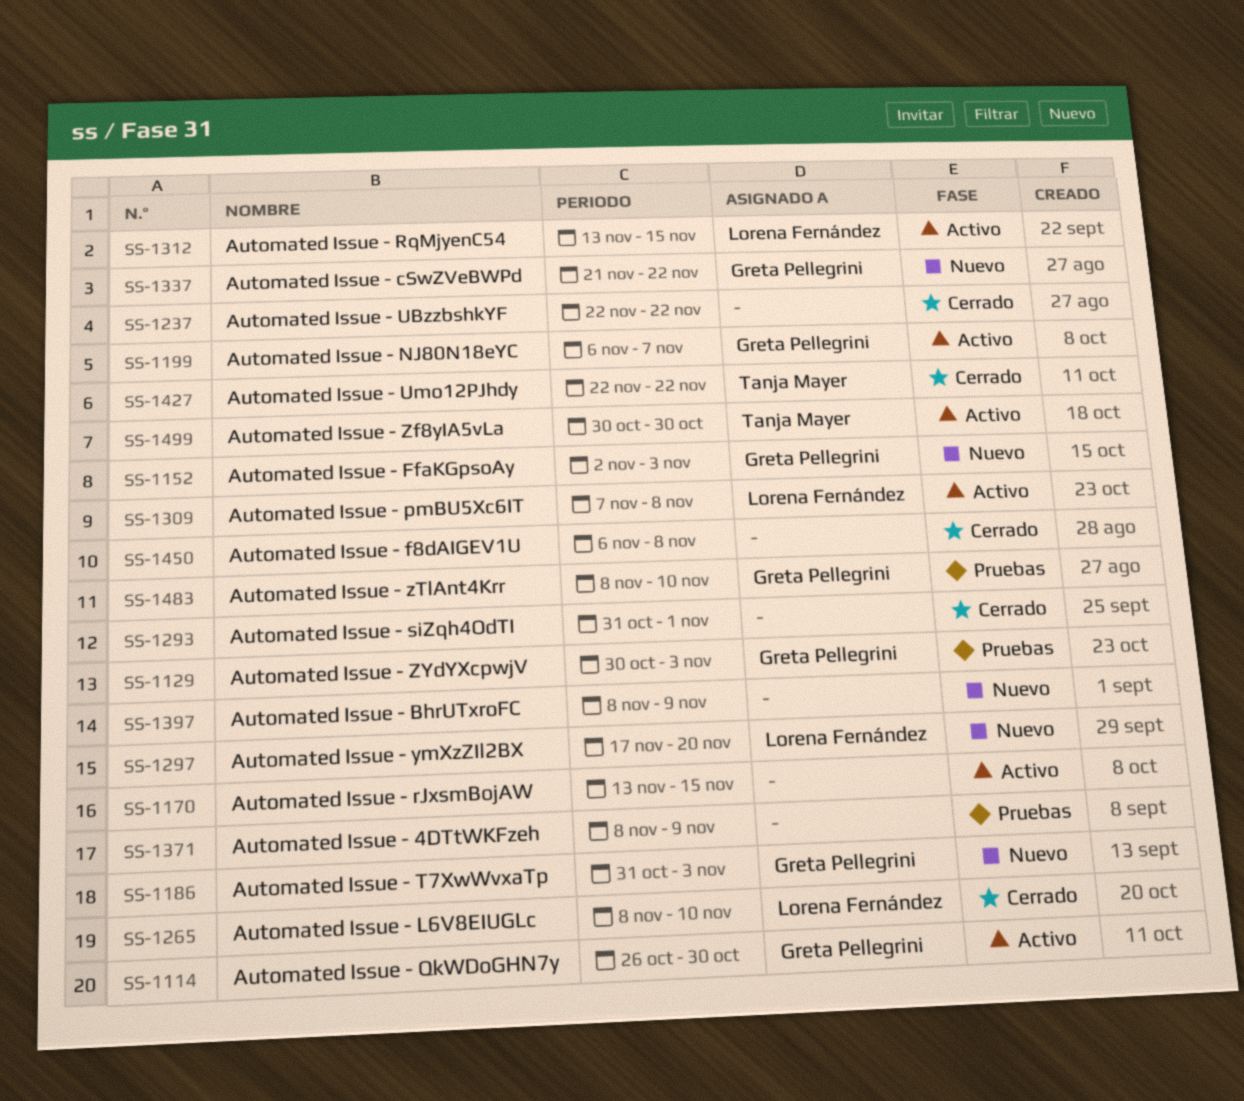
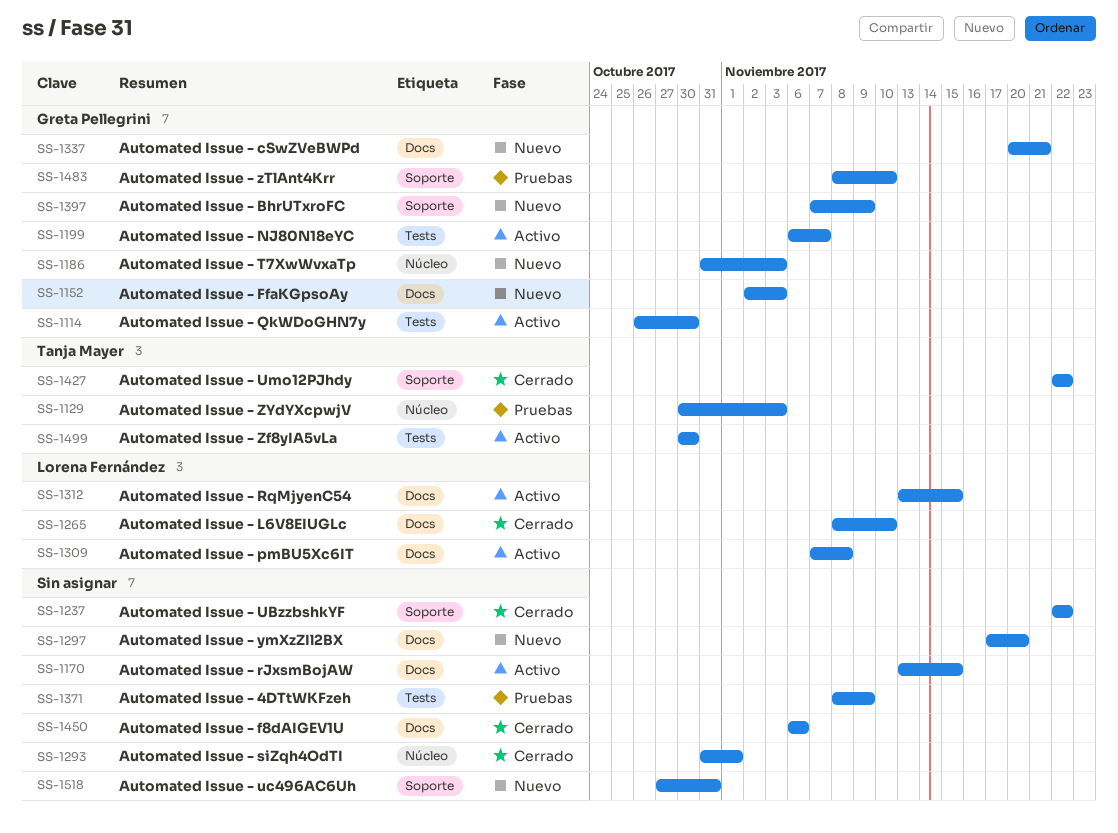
SS-1129, owner: Greta Pellegrini -> Tanja Mayer
SS-1297, owner: Lorena Fernández -> none
SS-1337, start: Nov 21 -> Nov 20
SS-1337, due: Nov 22 -> Nov 21
SS-1397, owner: none -> Greta Pellegrini
SS-1397, start: Nov 8 -> Nov 7
SS-1450, due: Nov 8 -> Nov 6
SS-1518: none -> present

